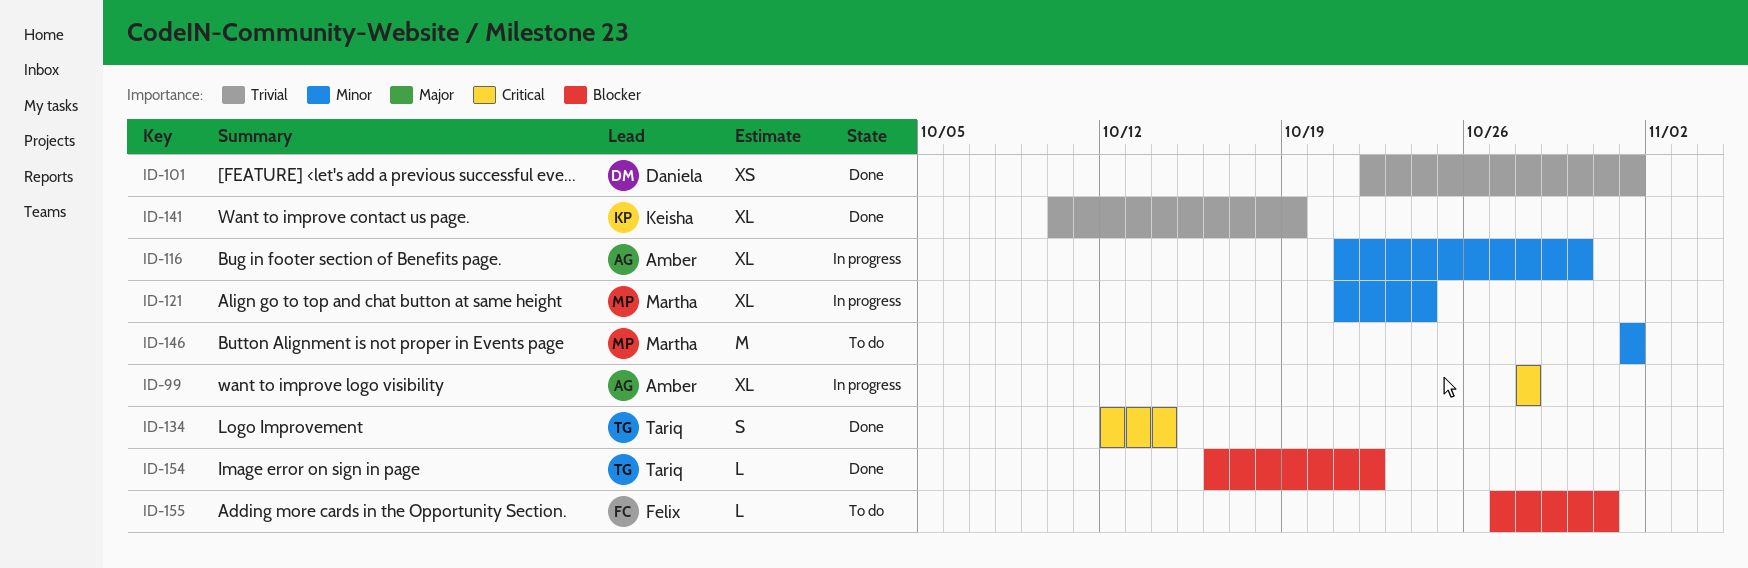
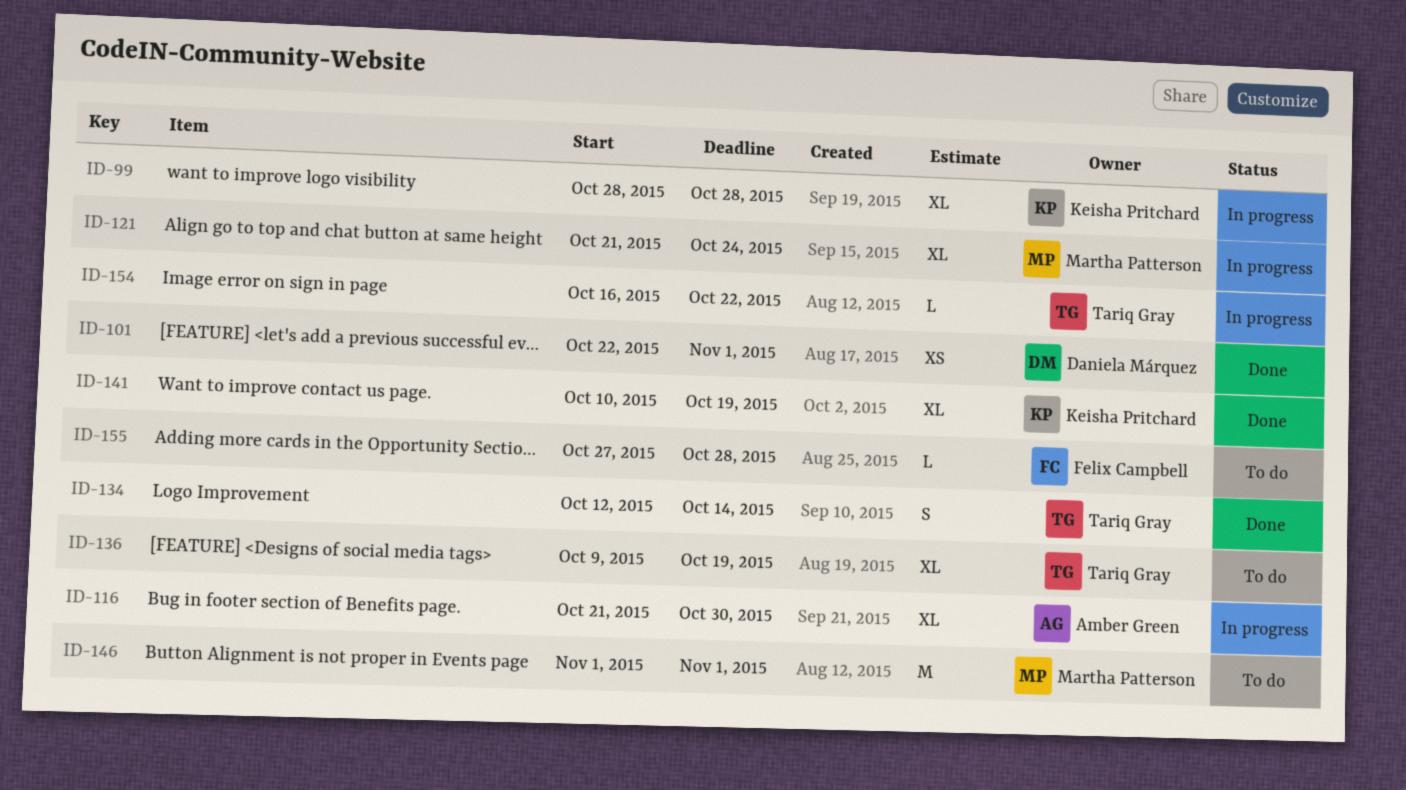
ID-99, owner: Amber Green -> Keisha Pritchard
ID-136: none -> present
ID-154, status: Done -> In progress
ID-155, due: Oct 31 -> Oct 28

